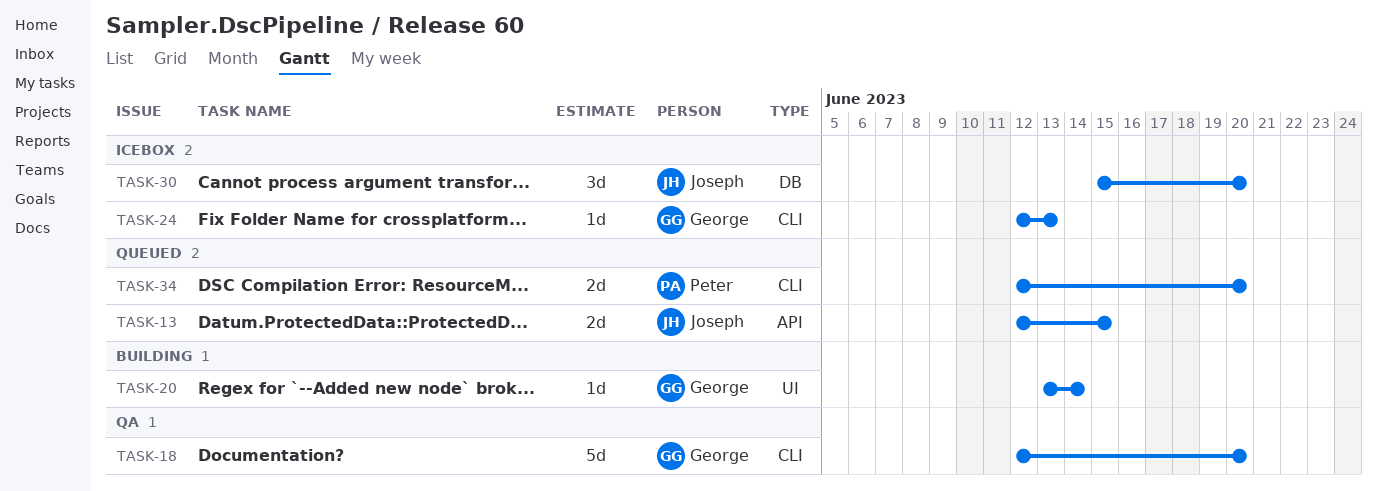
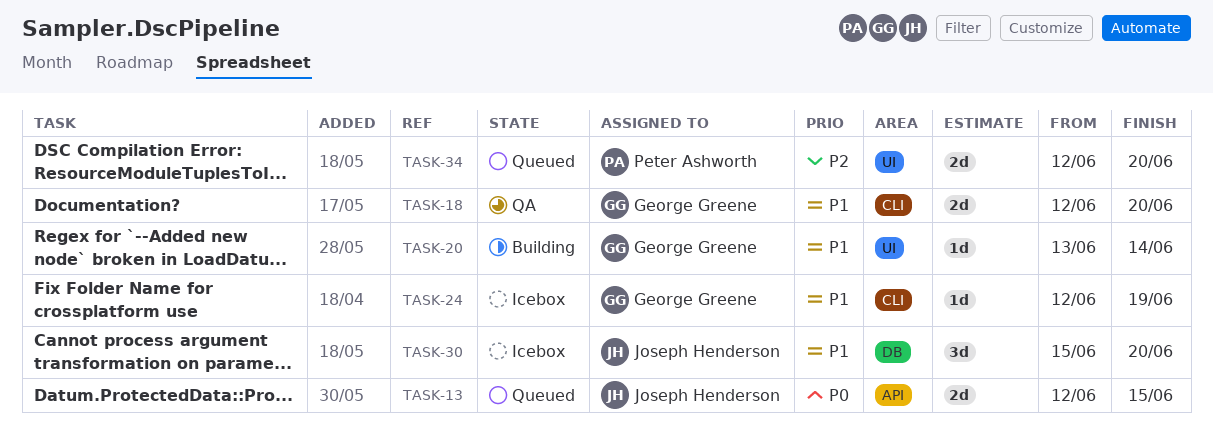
TASK-18, estimate: 5d -> 2d
TASK-24, due: Jun 13 -> Jun 19
TASK-34, label: CLI -> UI

